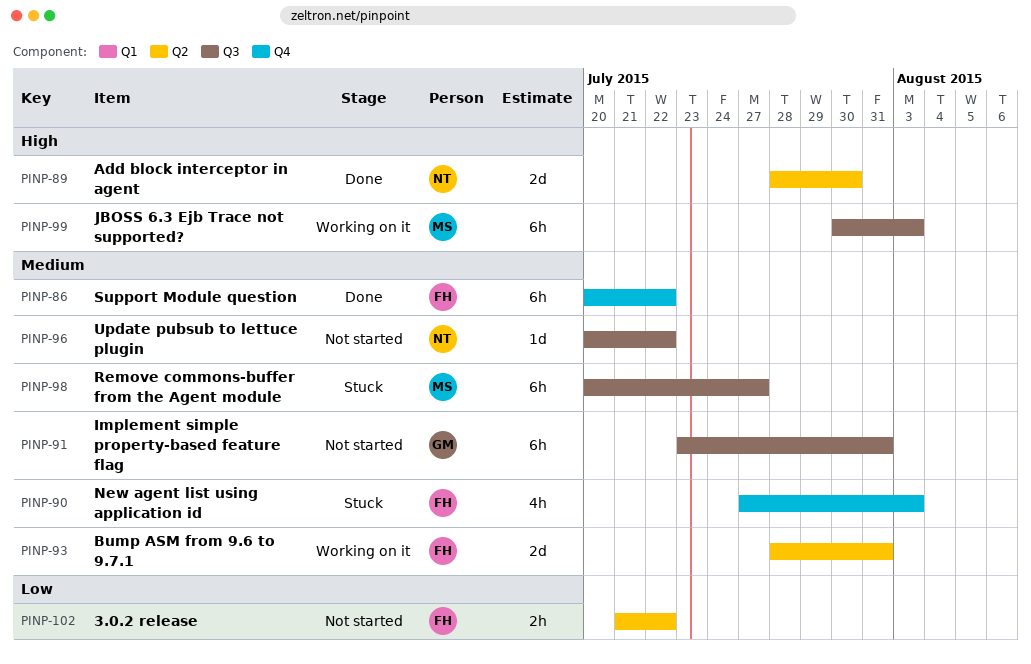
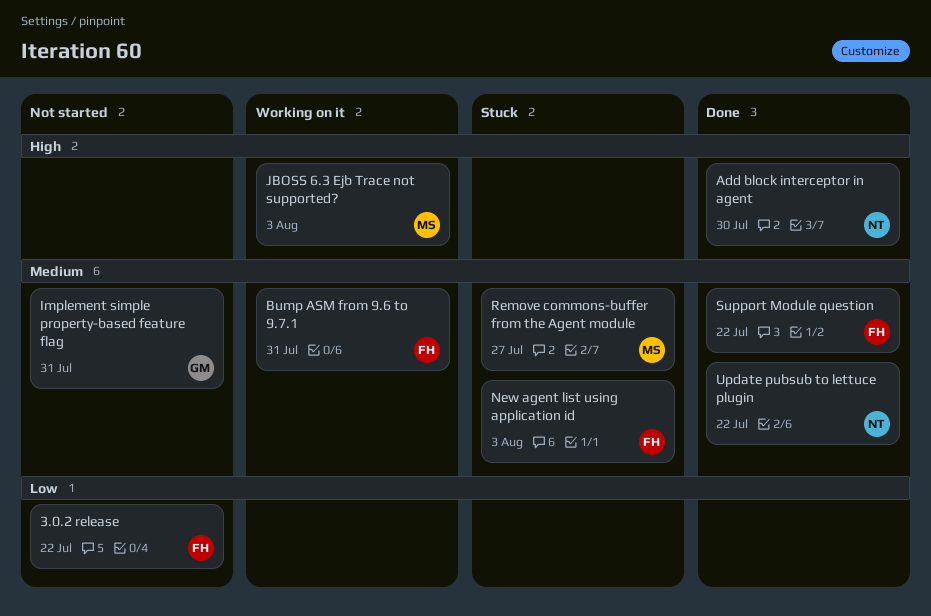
Update pubsub to lettuce plugin, status: Not started -> Done

